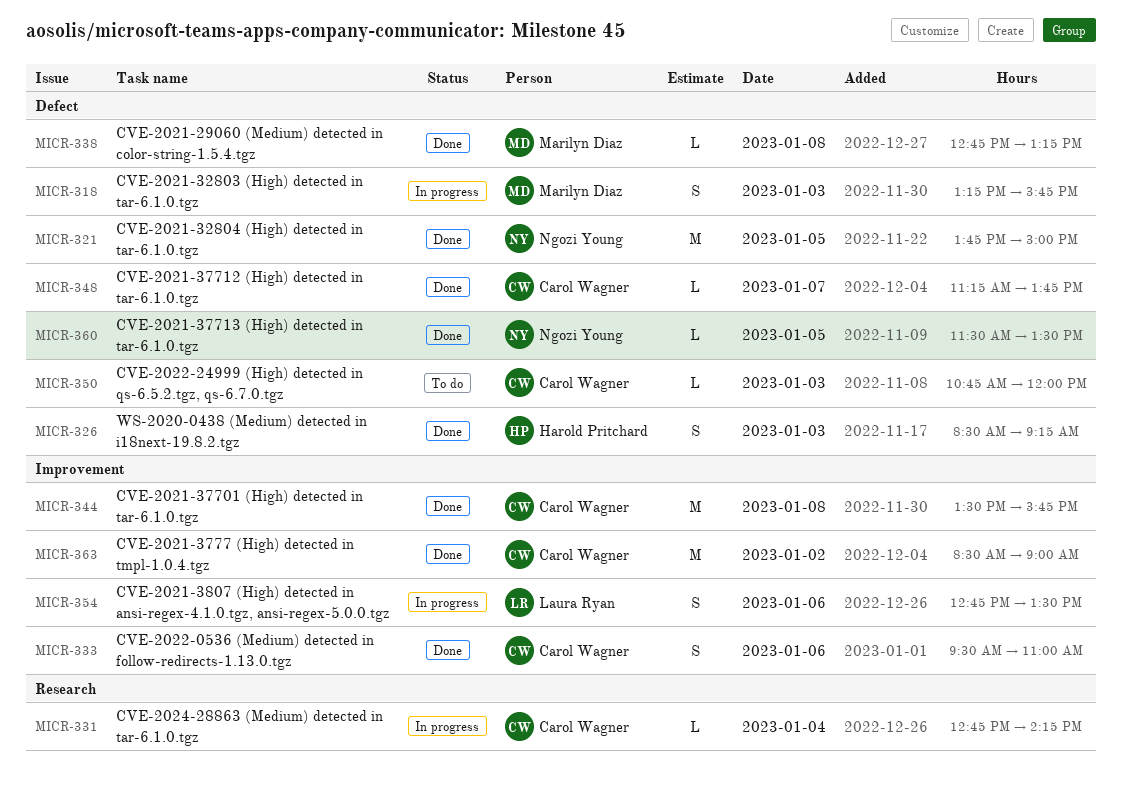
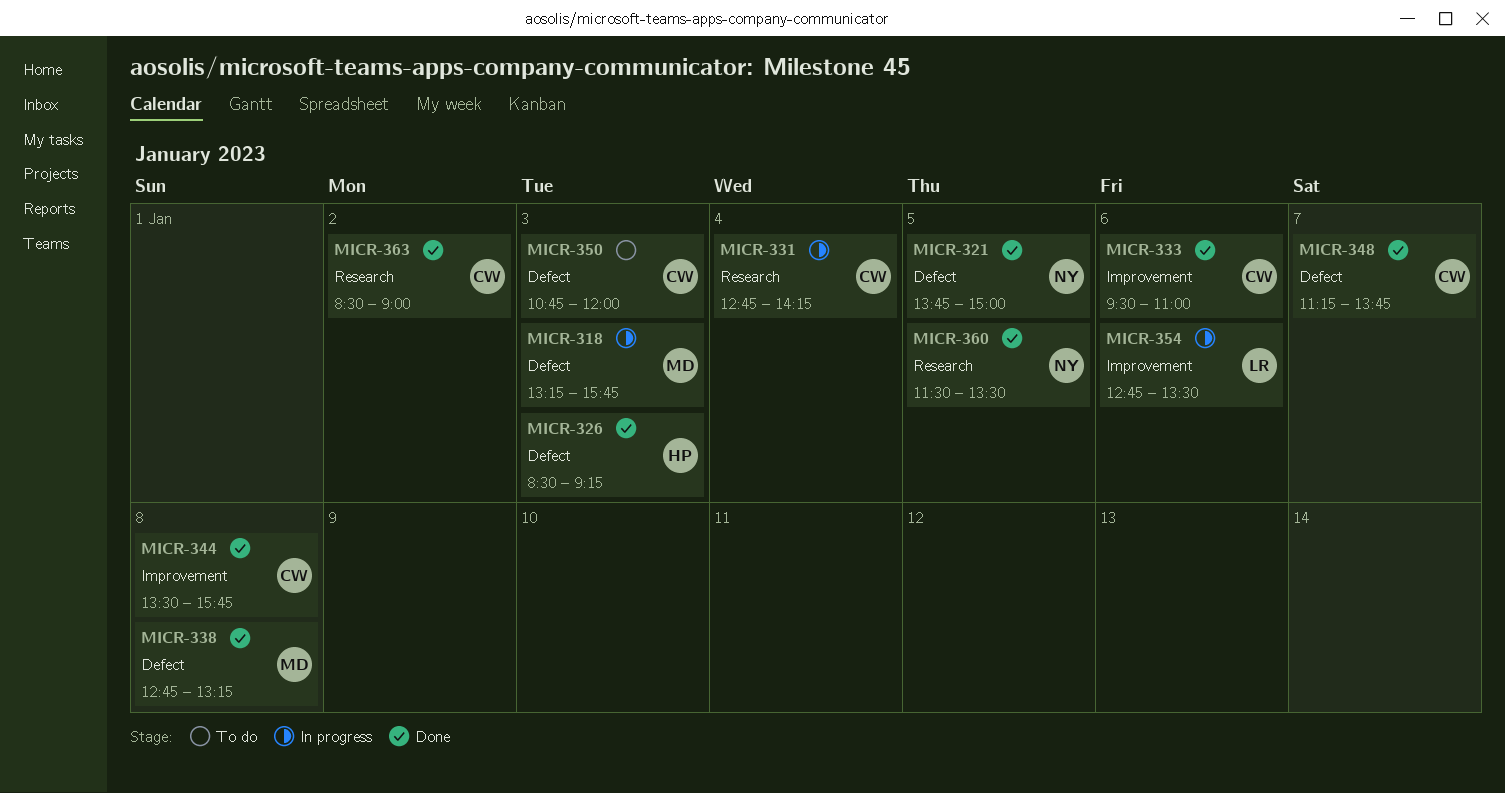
MICR-360, label: Defect -> Research
MICR-363, label: Improvement -> Research

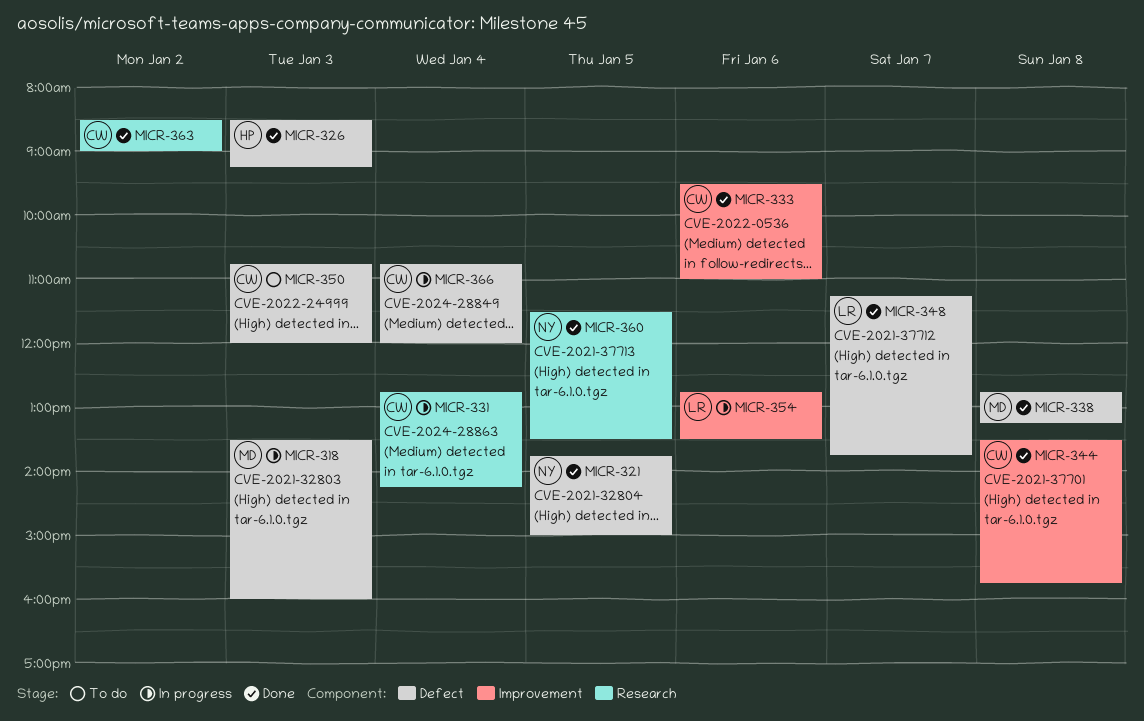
MICR-318, begins: 13:15 -> 13:30
MICR-318, ends: 15:45 -> 16:00
MICR-348, owner: CW -> LR
MICR-366: none -> present

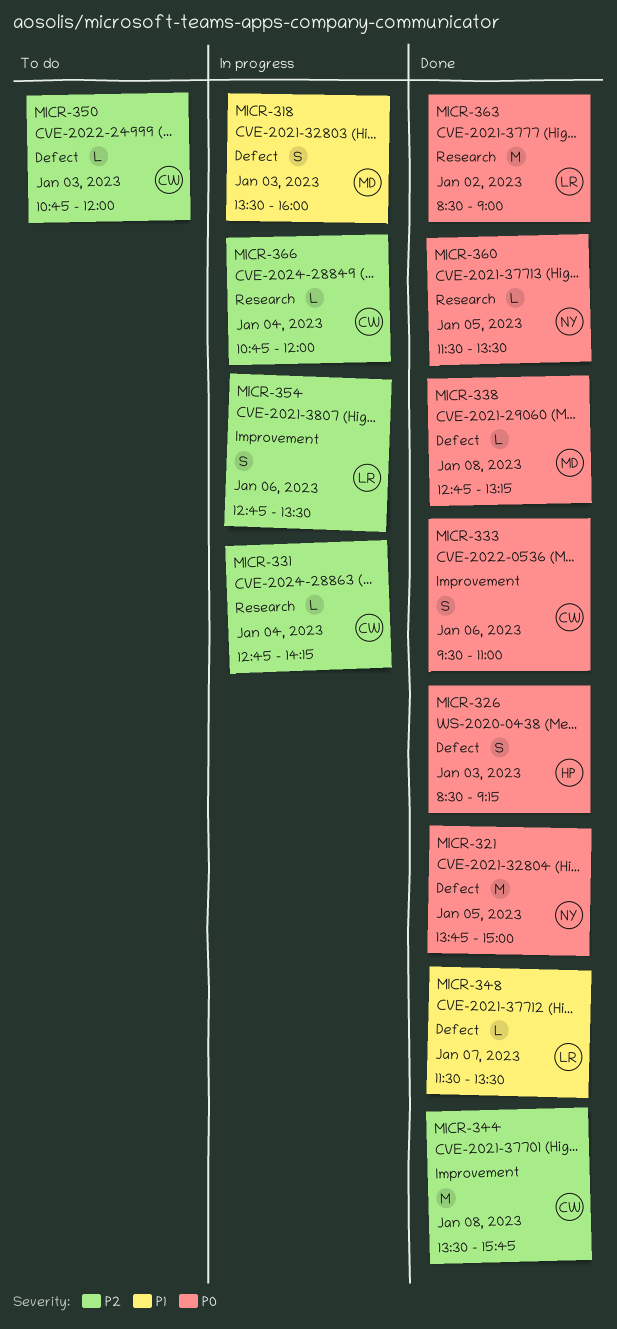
MICR-348, begins: 11:15 -> 11:30
MICR-348, ends: 13:45 -> 13:30
MICR-363, owner: CW -> LR
MICR-366, label: Defect -> Research

